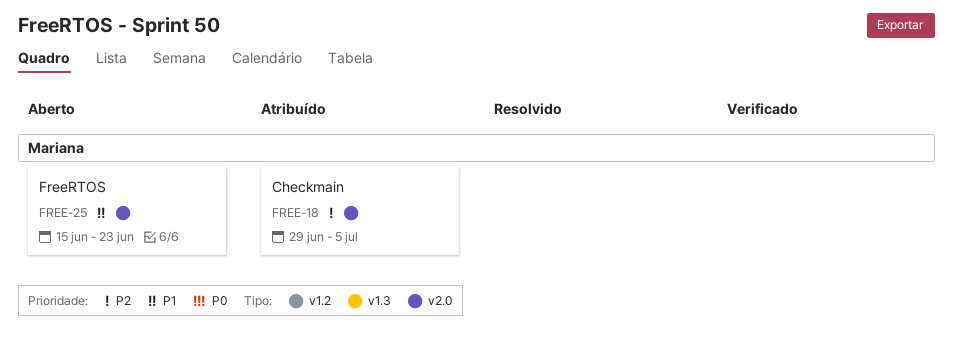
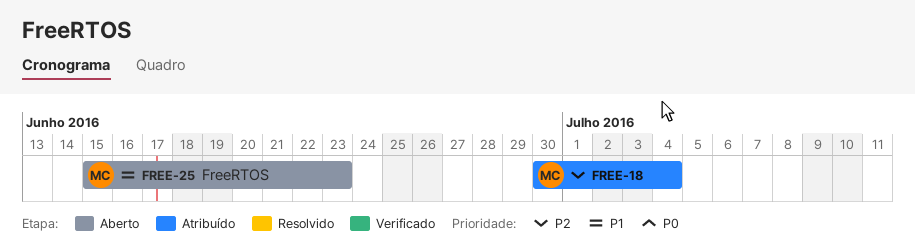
FREE-18, start: Jun 29 -> Jun 30
FREE-18, due: Jul 5 -> Jul 4

